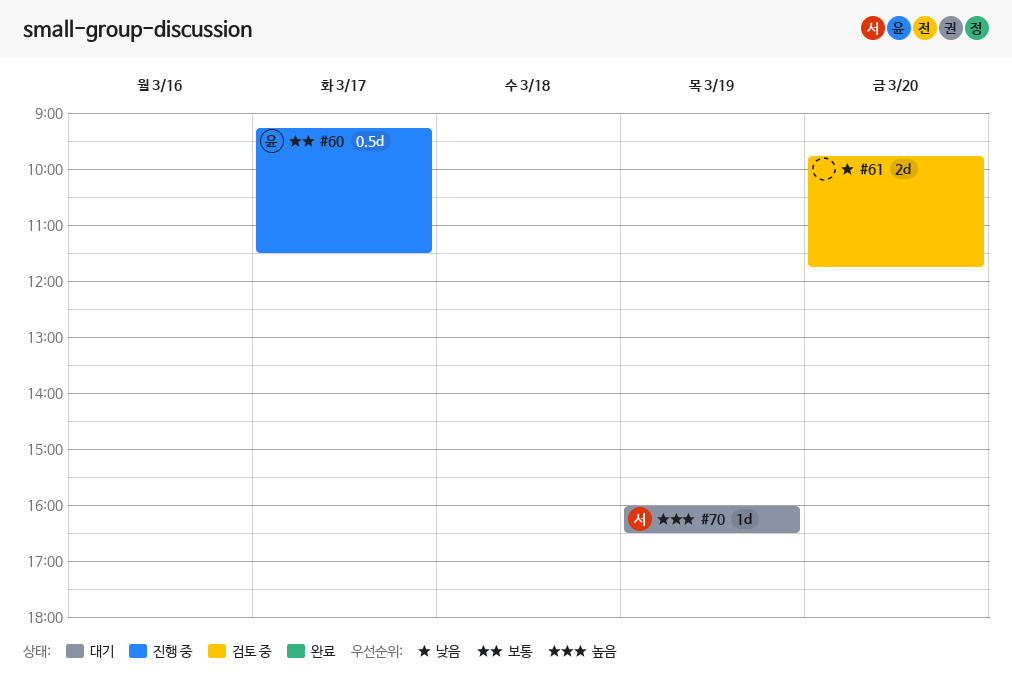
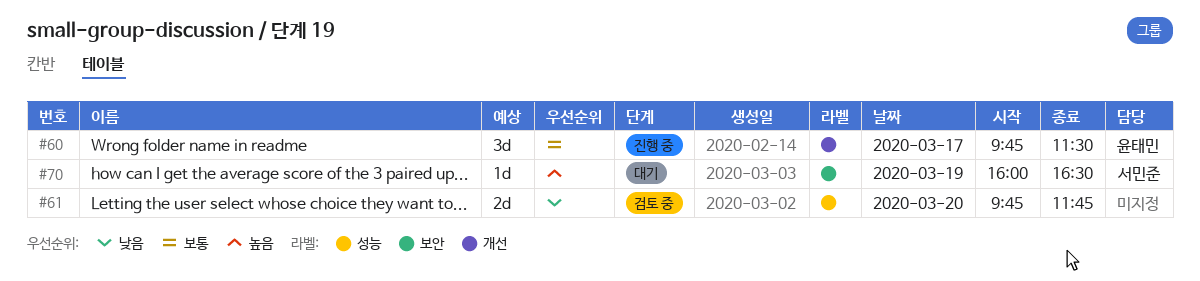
#60, estimate: 0.5d -> 3d
#60, begins: 09:15 -> 09:45

